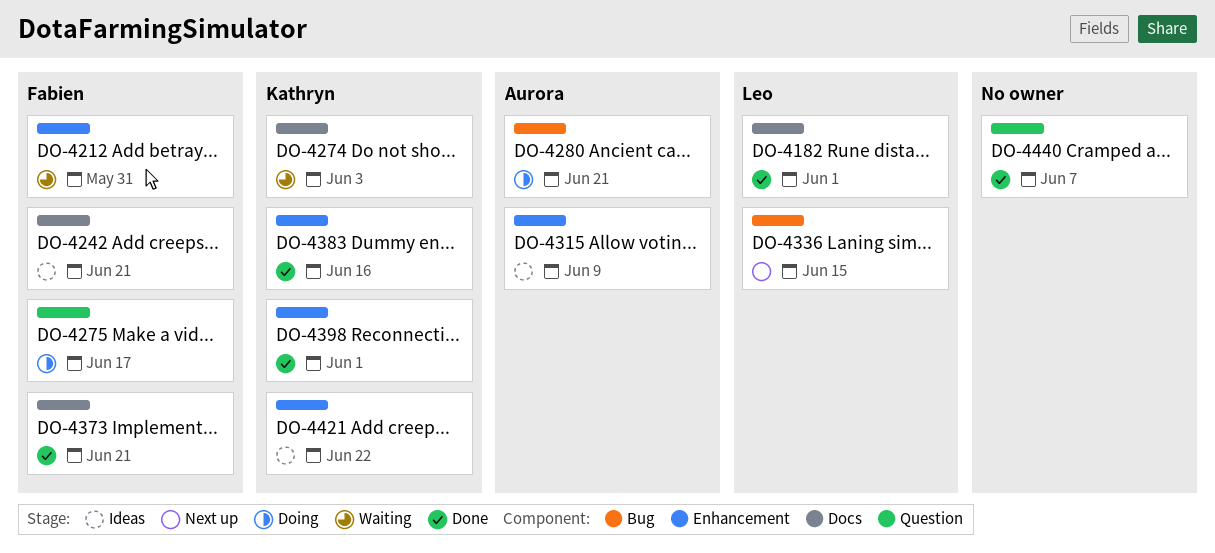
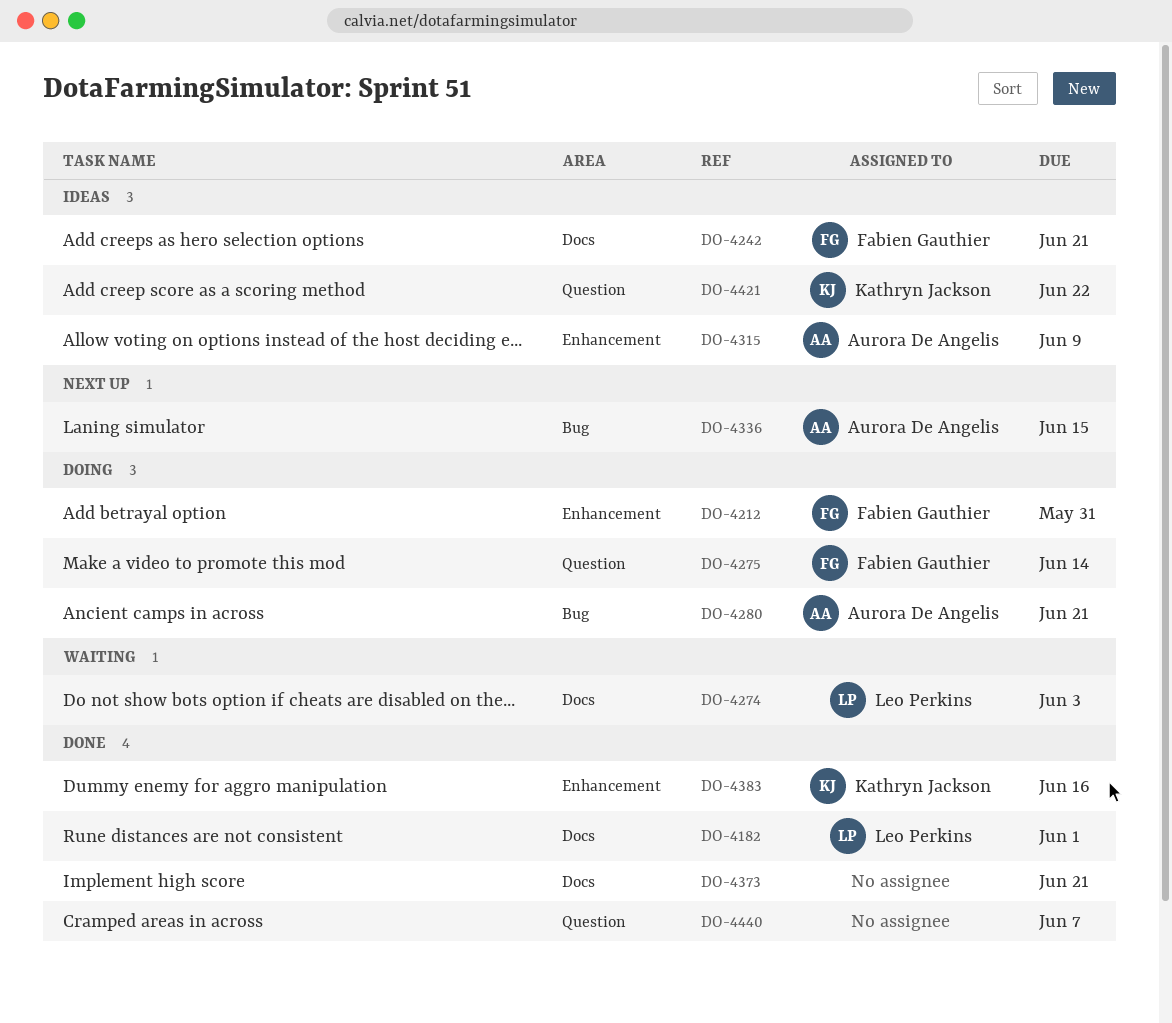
DO-4212, status: Waiting -> Doing
DO-4274, owner: Kathryn Jackson -> Leo Perkins
DO-4275, due: Jun 17 -> Jun 14
DO-4336, owner: Leo Perkins -> Aurora De Angelis
DO-4373, owner: Fabien Gauthier -> none
DO-4398: present -> none
DO-4421, label: Enhancement -> Question

